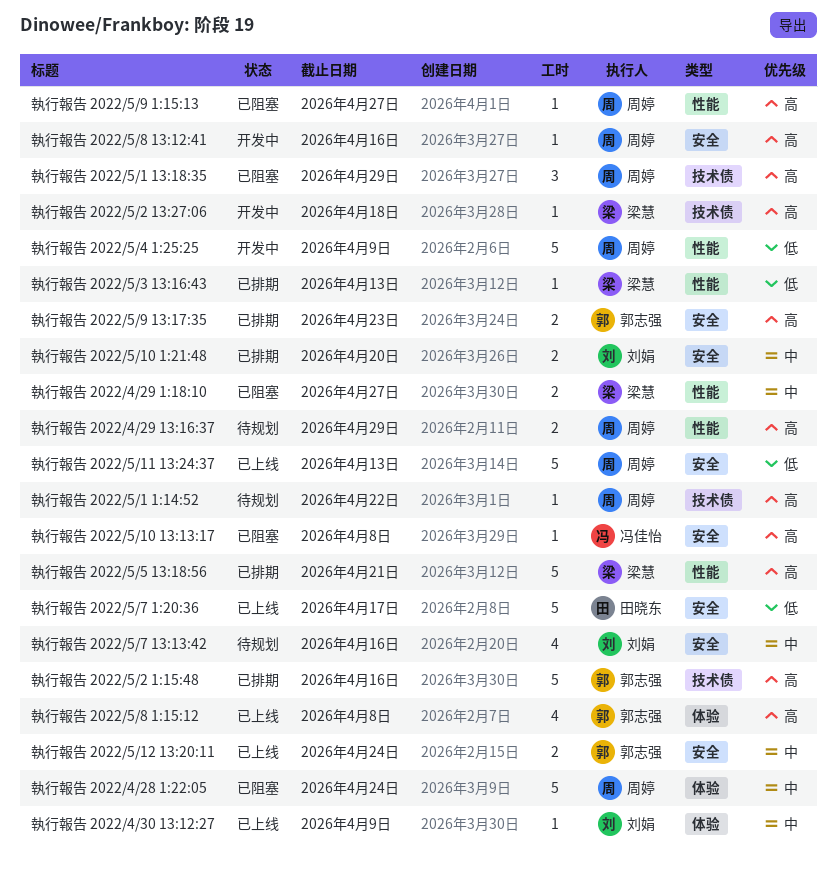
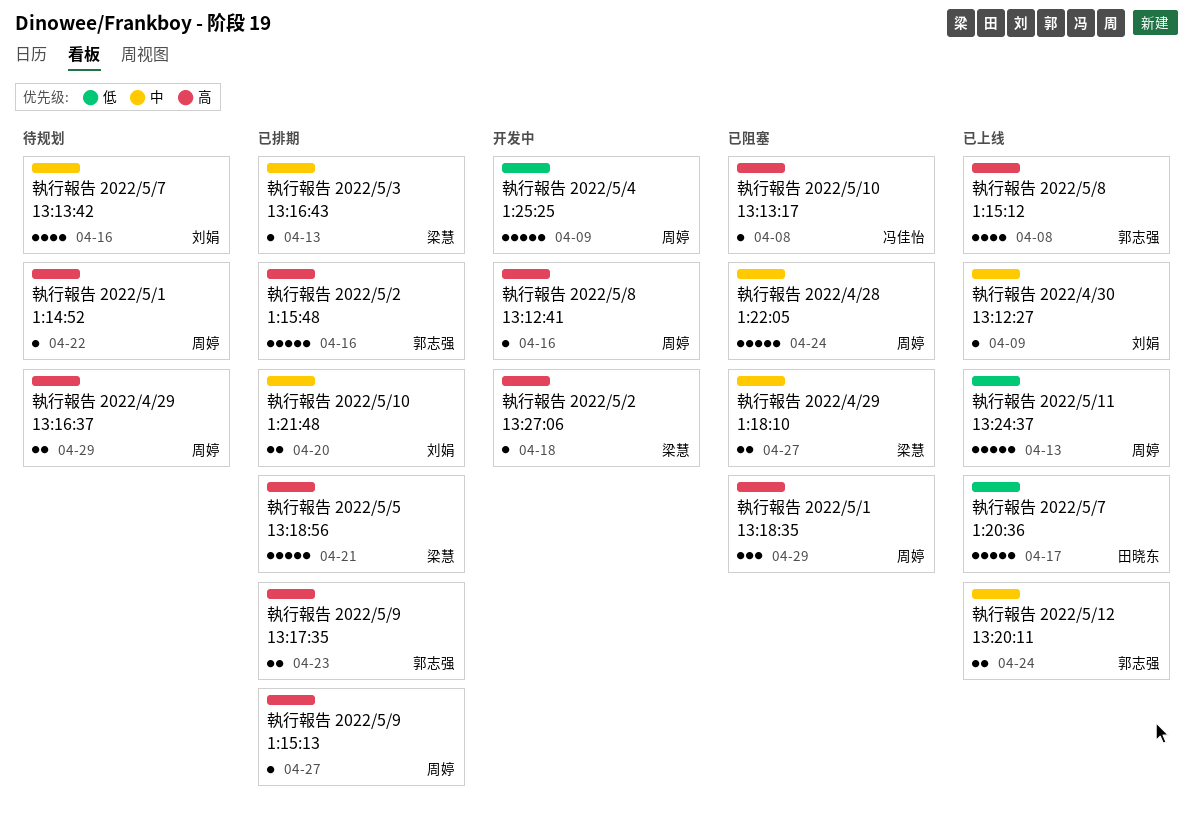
執行報告 2022/5/3 13:16:43, priority: 低 -> 中
執行報告 2022/5/9 1:15:13, status: 已阻塞 -> 已排期

